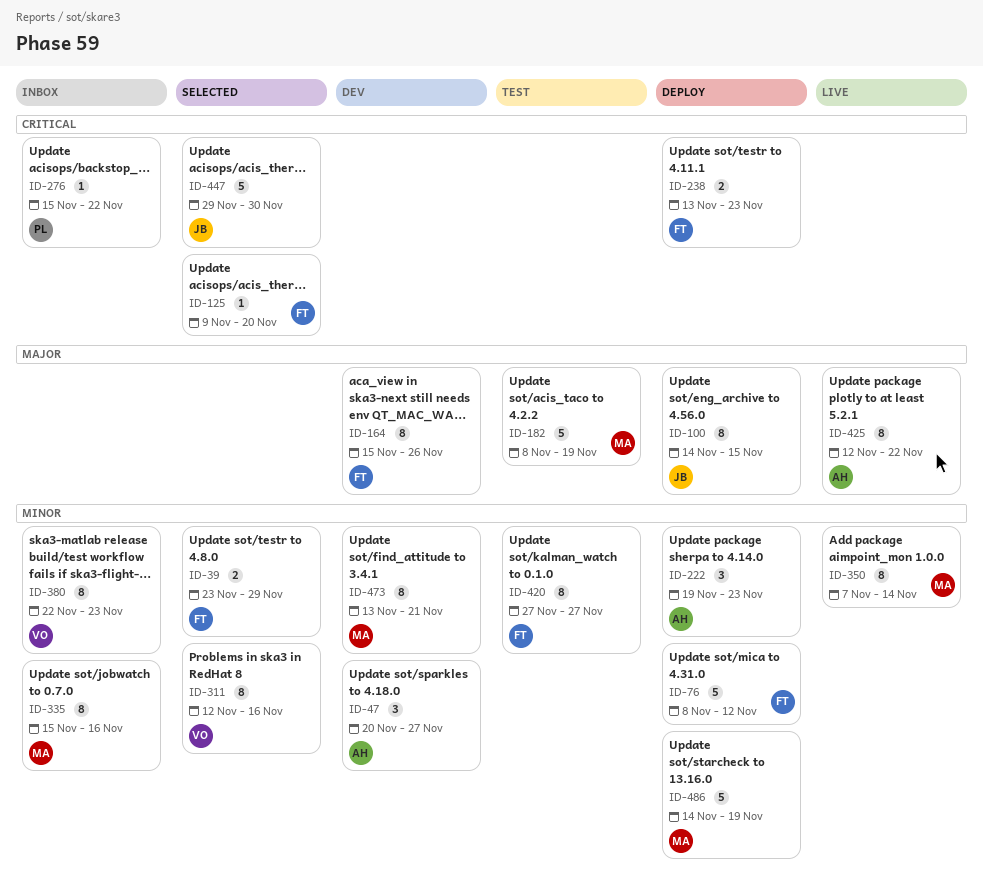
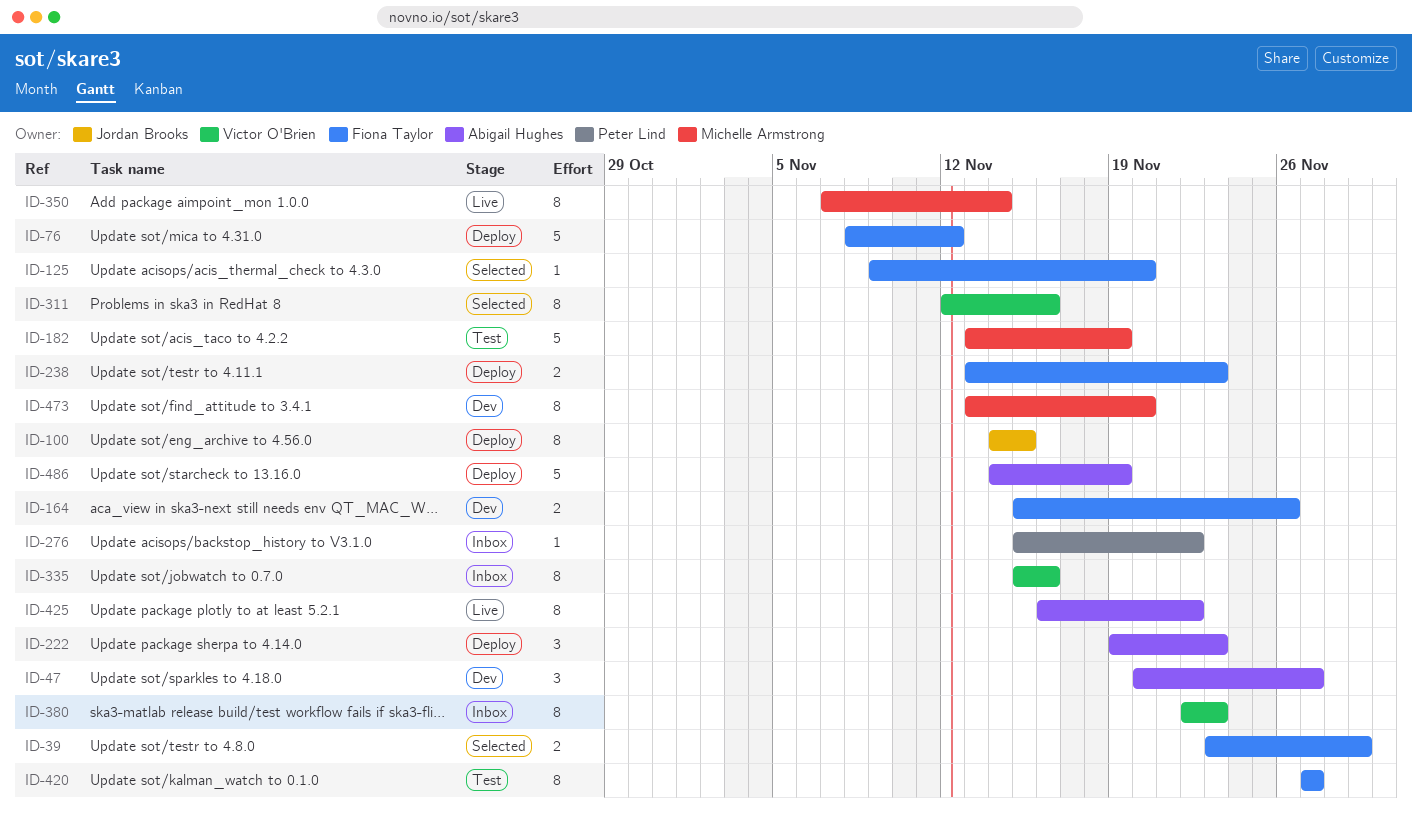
ID-164, estimate: 8 -> 2
ID-182, start: Nov 8 -> Nov 13
ID-335, owner: Michelle Armstrong -> Victor O'Brien
ID-425, start: Nov 12 -> Nov 16
ID-447: present -> none
ID-473, due: Nov 21 -> Nov 20
ID-486, owner: Michelle Armstrong -> Abigail Hughes

